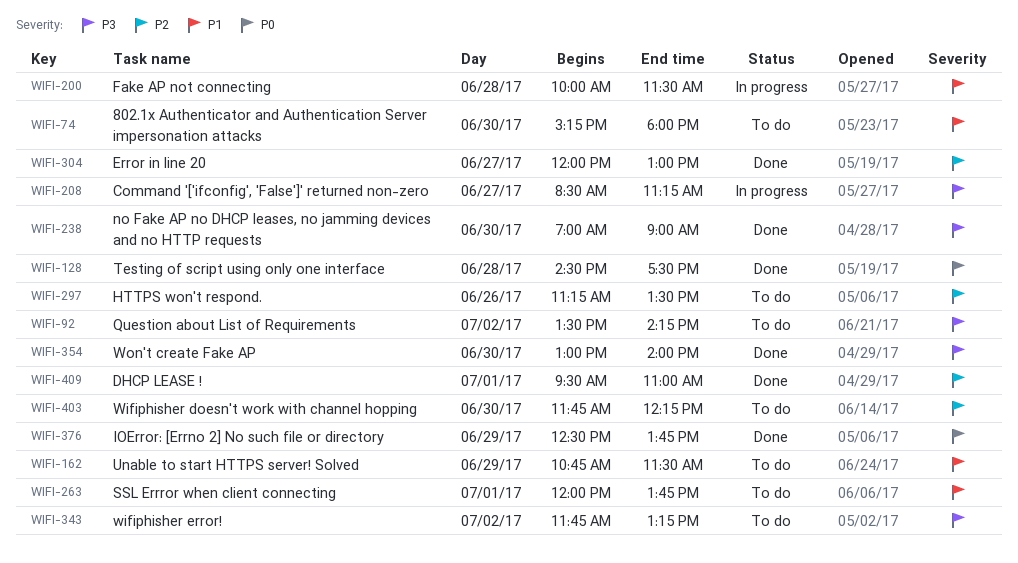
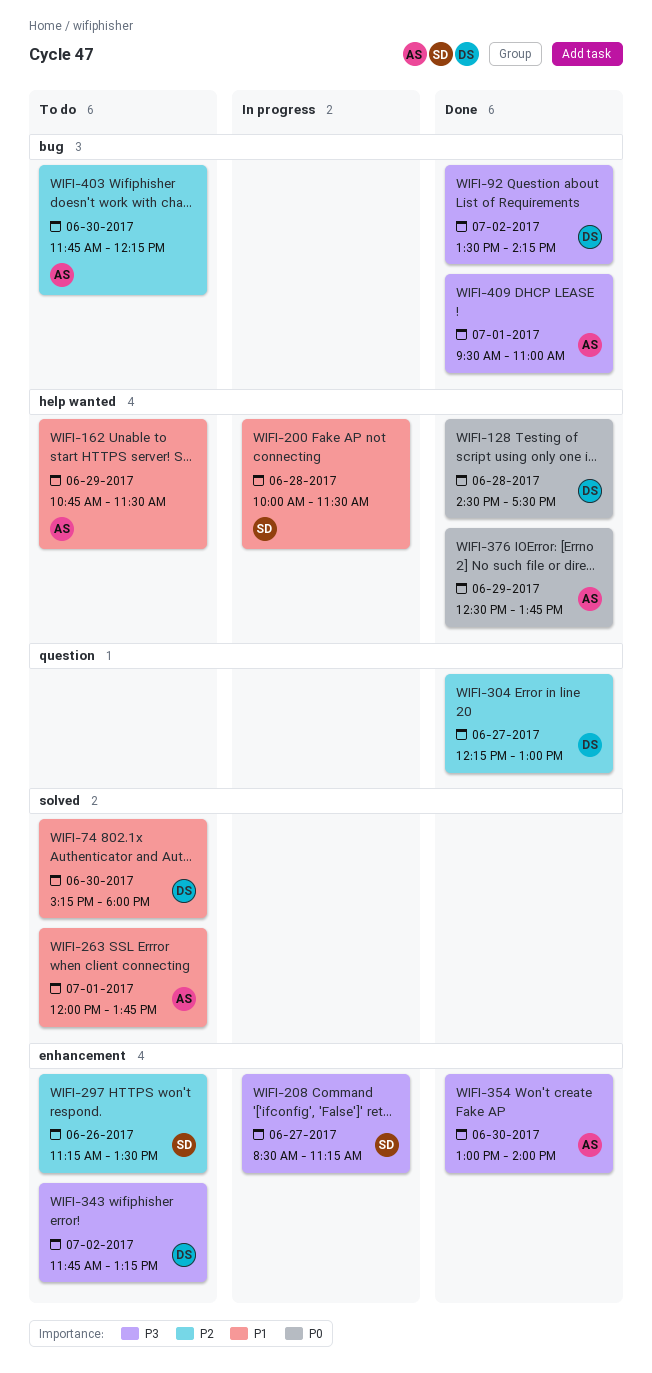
WIFI-92, status: To do -> Done
WIFI-238: present -> none
WIFI-304, begins: 12:00 -> 12:15
WIFI-409, priority: P2 -> P3

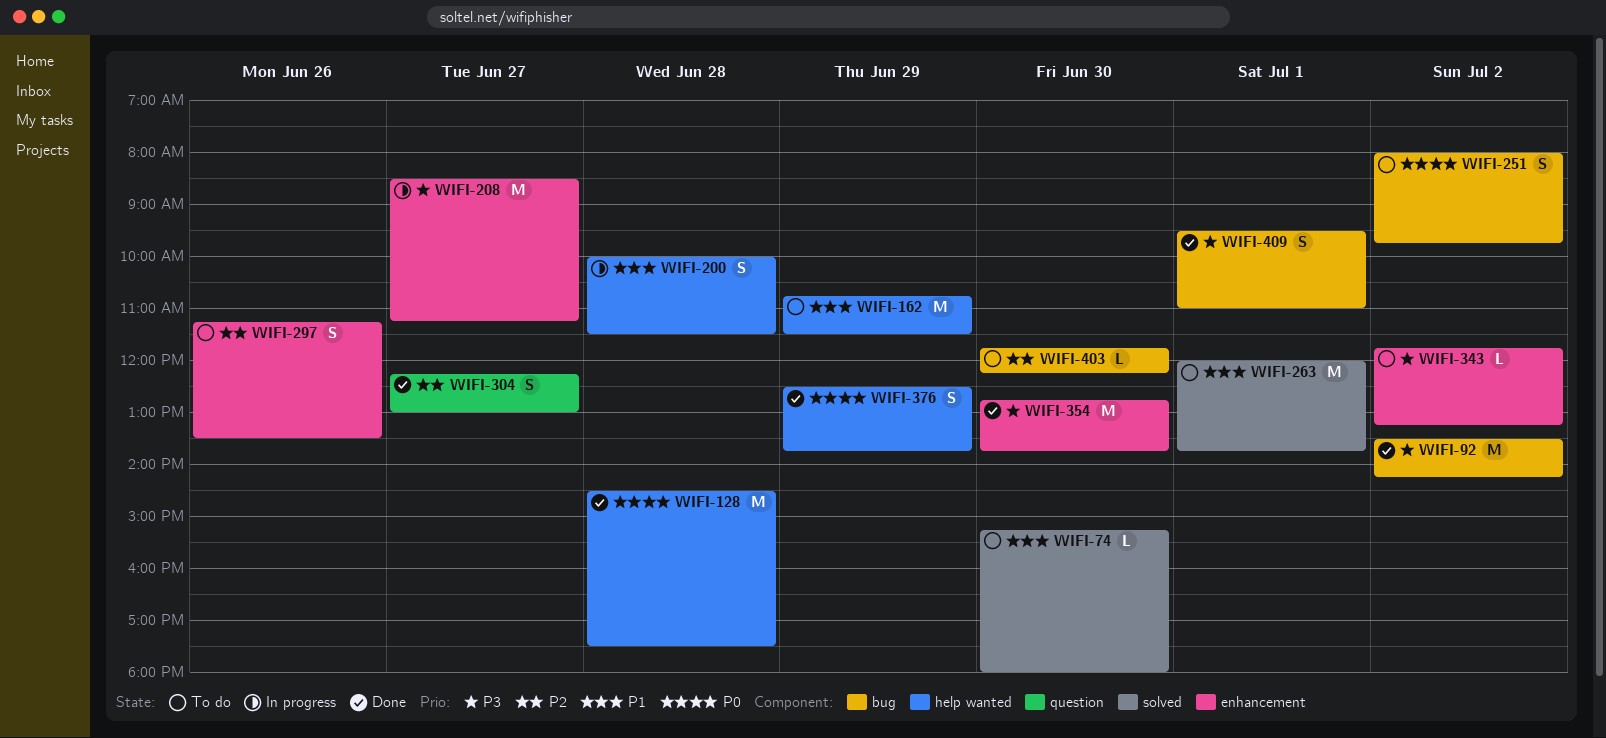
WIFI-251: none -> present
WIFI-354, begins: 13:00 -> 12:45
WIFI-354, ends: 14:00 -> 13:45

